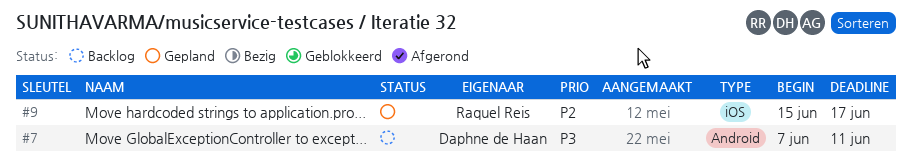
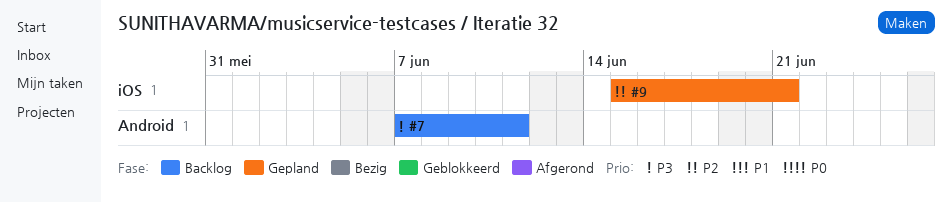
#9, due: Jun 17 -> Jun 21

